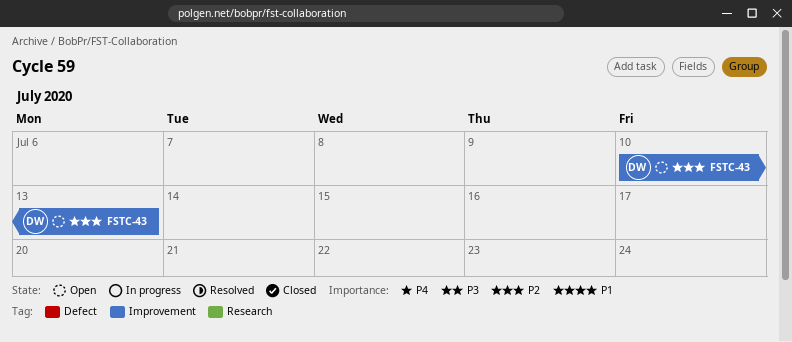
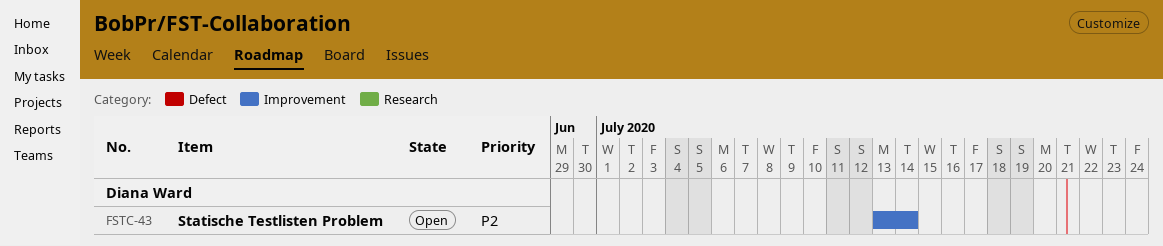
FSTC-43, start: Jul 10 -> Jul 13
FSTC-43, due: Jul 13 -> Jul 14

